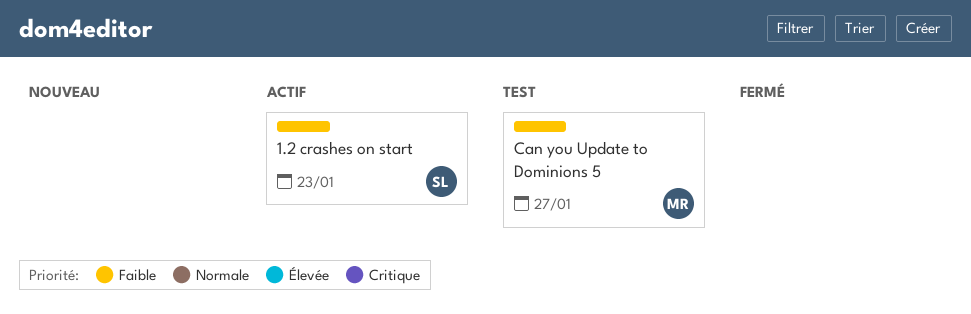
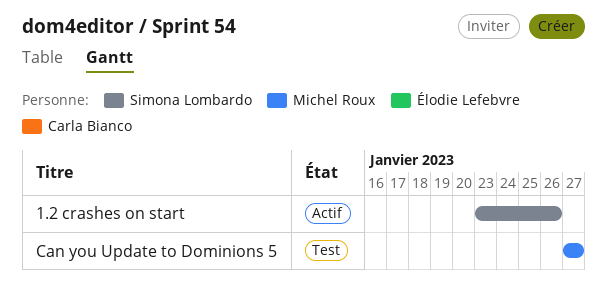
1.2 crashes on start, due: Jan 23 -> Jan 26

